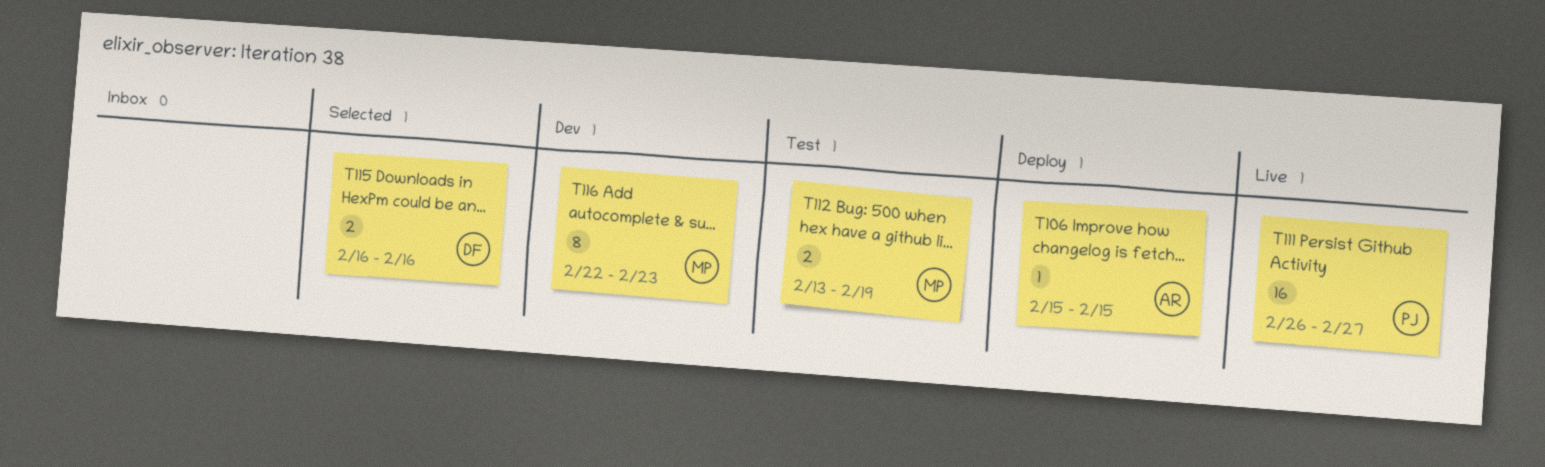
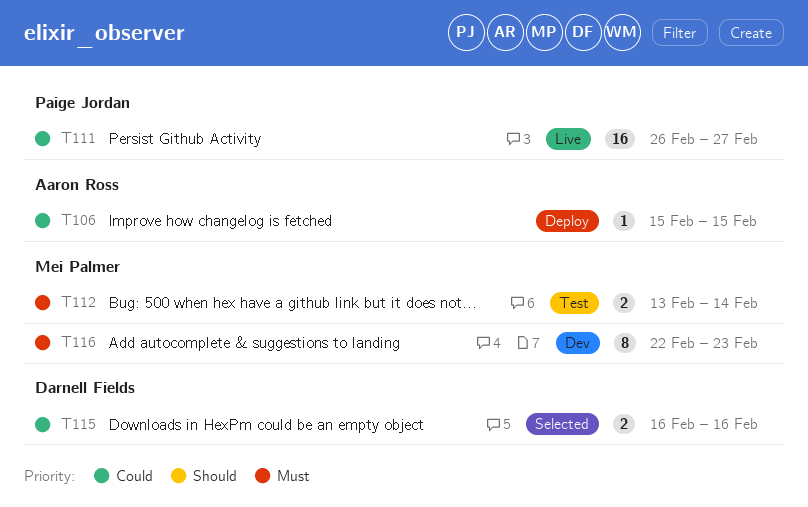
T112, due: Feb 19 -> Feb 14

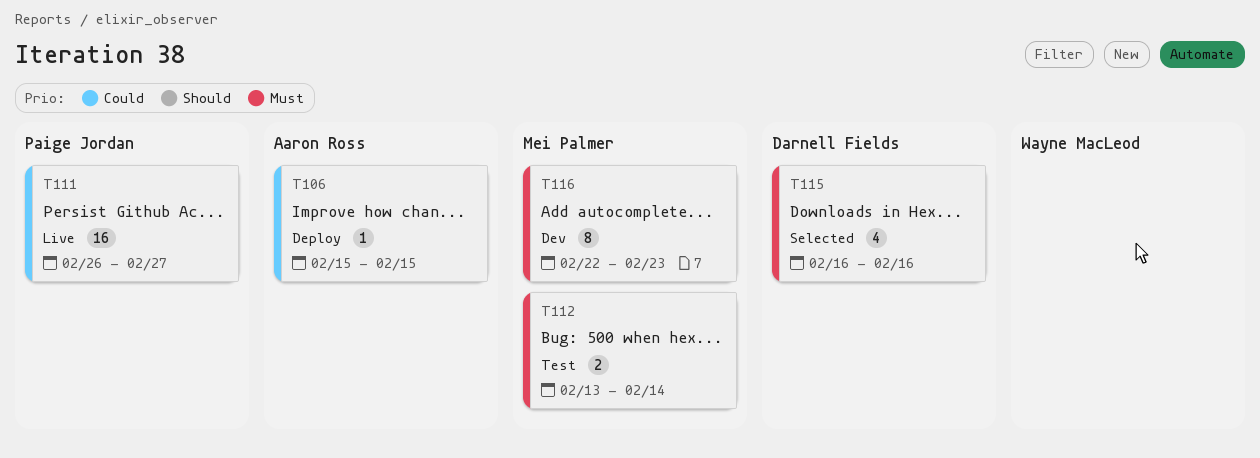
T115, priority: Could -> Must
T115, estimate: 2 -> 4

